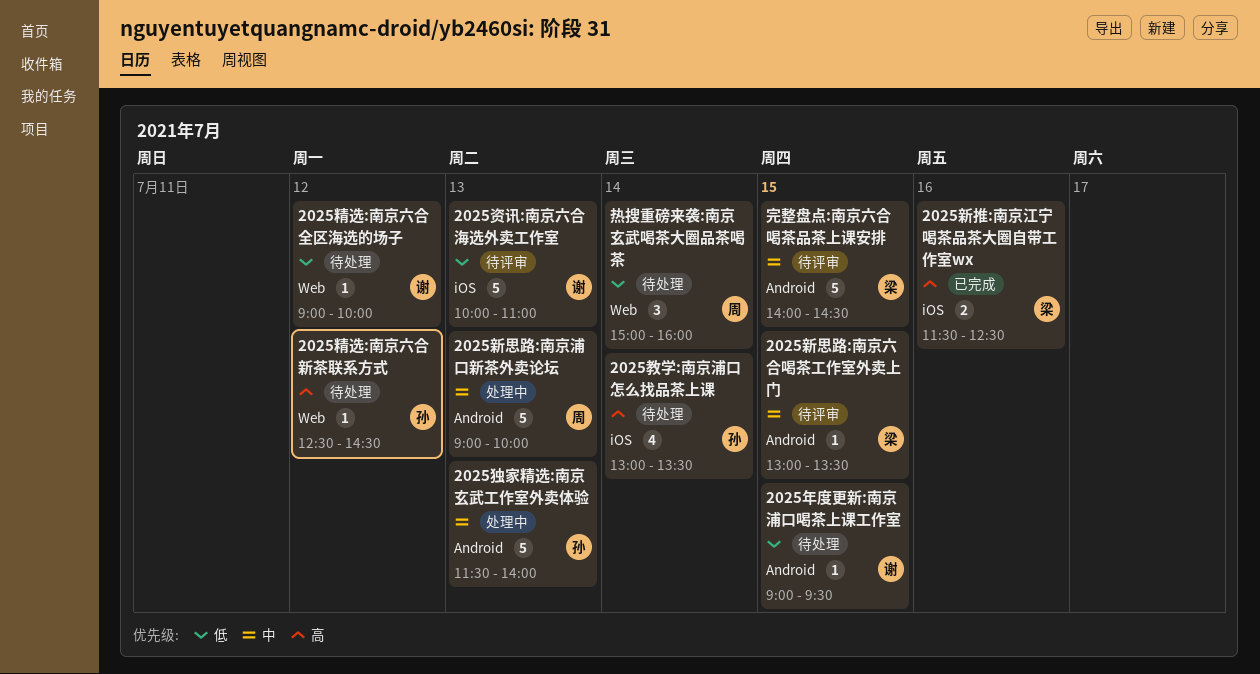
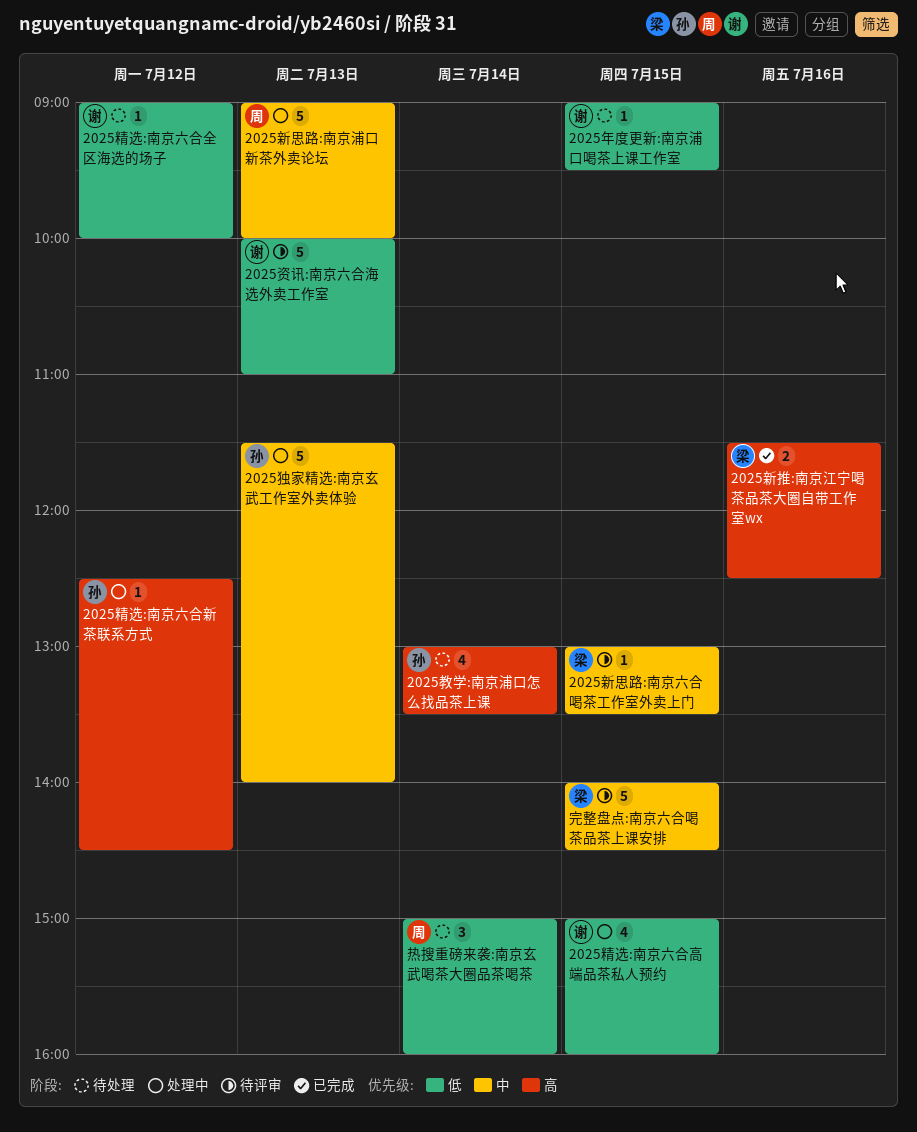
2025精选:南京六合新茶联系方式, status: 待处理 -> 处理中
2025精选:南京六合高端品茶私人预约: none -> present

